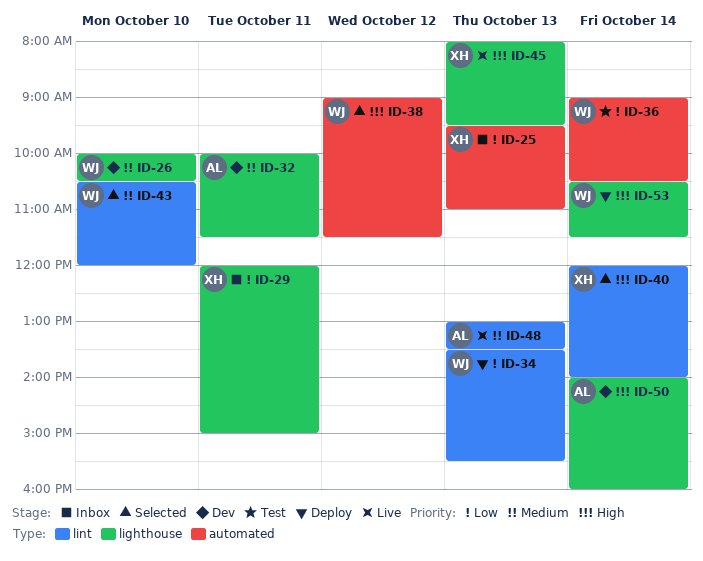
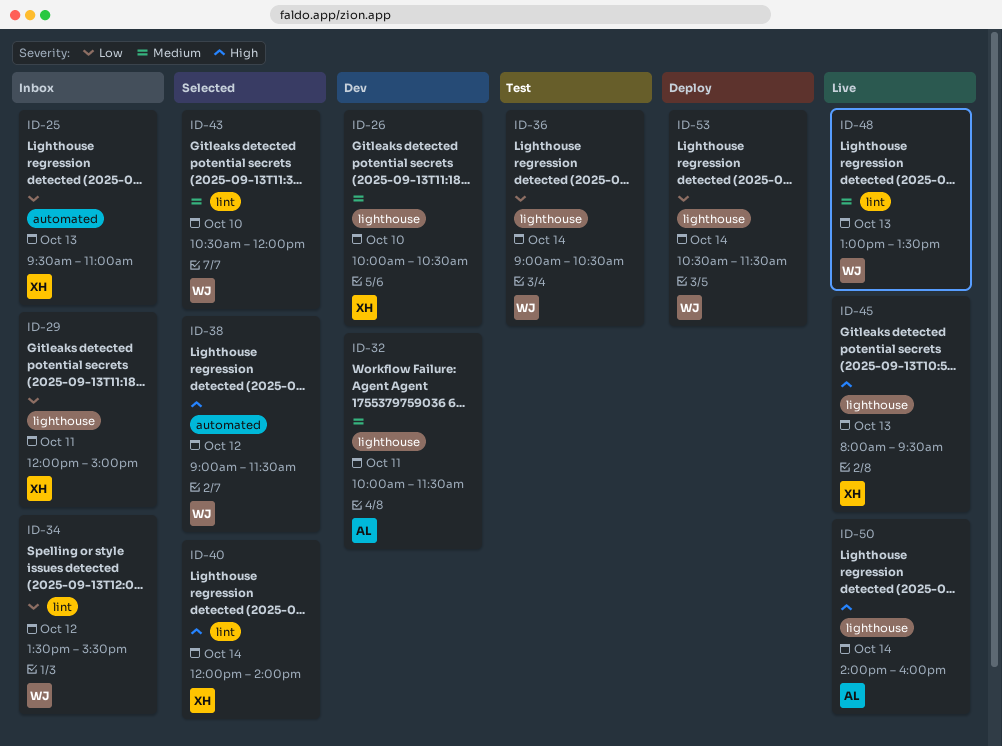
ID-26, owner: WJ -> XH
ID-34, status: Deploy -> Inbox
ID-34, day: Oct 13 -> Oct 12
ID-36, label: automated -> lighthouse
ID-48, owner: AL -> WJ
ID-50, status: Dev -> Live
ID-53, priority: High -> Low

